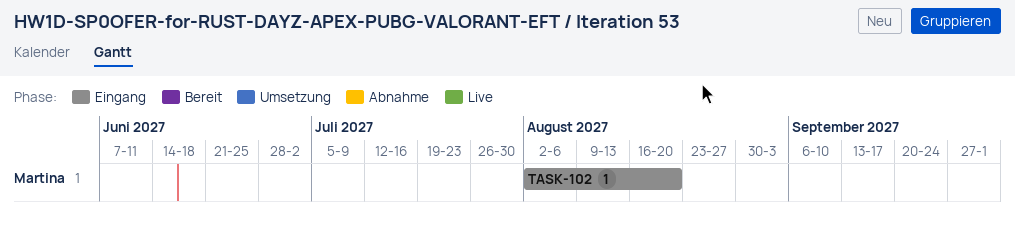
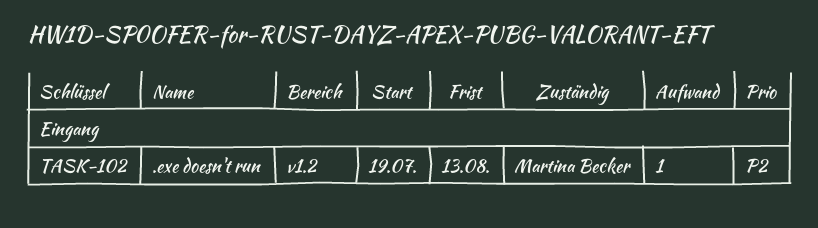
TASK-102, start: Aug 2 -> Jul 19
TASK-102, due: Aug 20 -> Aug 13

